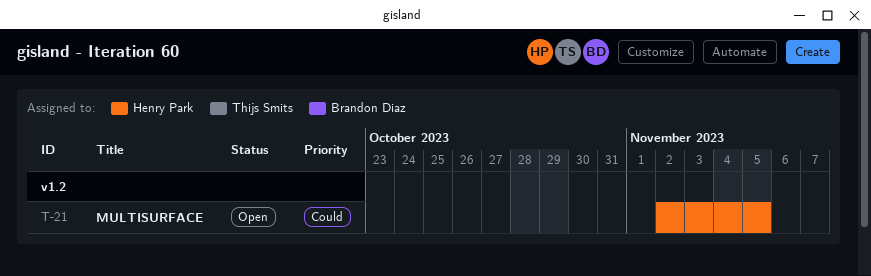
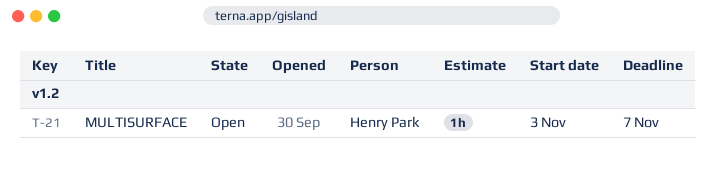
T-21, start: Nov 2 -> Nov 3
T-21, due: Nov 5 -> Nov 7

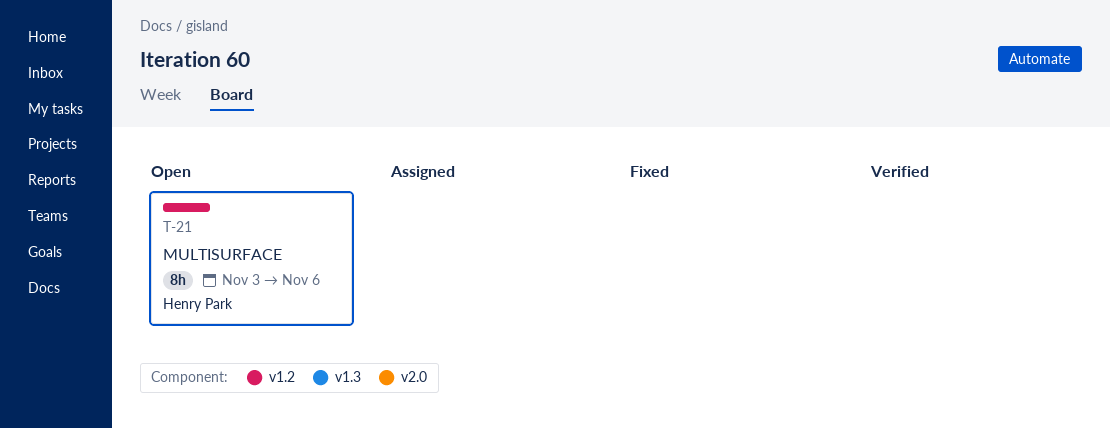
T-21, estimate: 1h -> 8h
T-21, due: Nov 7 -> Nov 6

